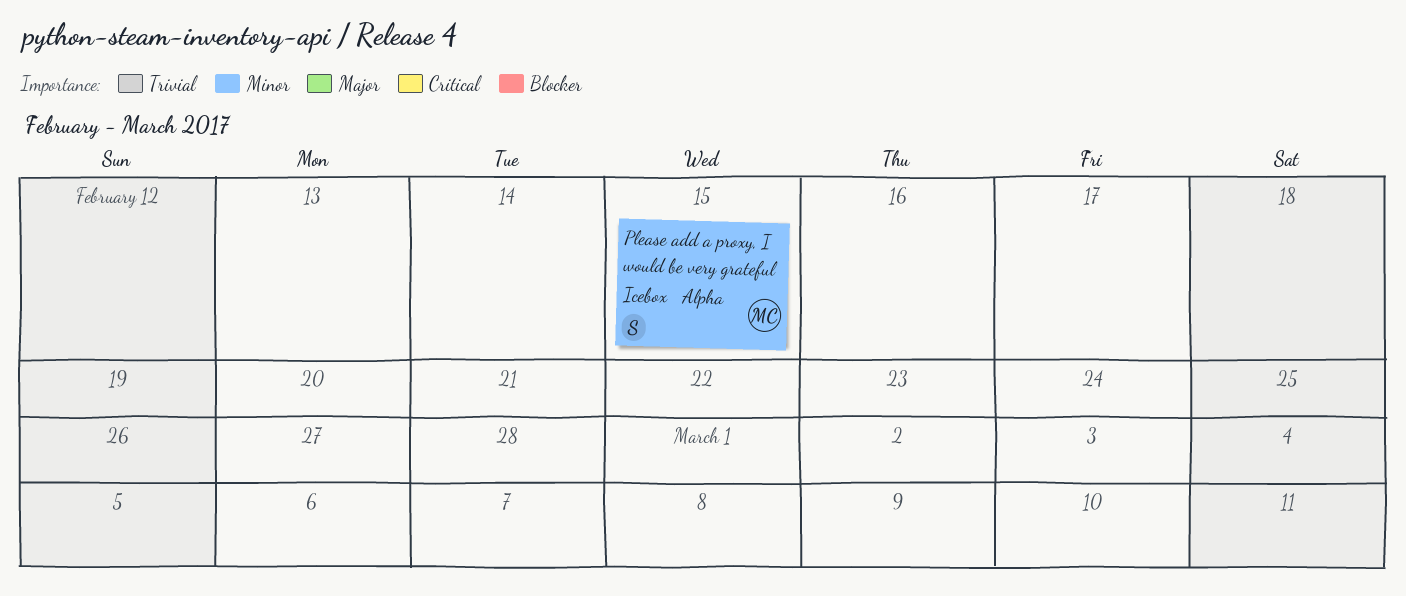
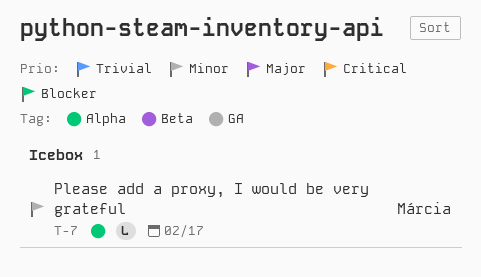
Please add a proxy, I would be very grateful, estimate: S -> L
Please add a proxy, I would be very grateful, due: Feb 15 -> Feb 17

